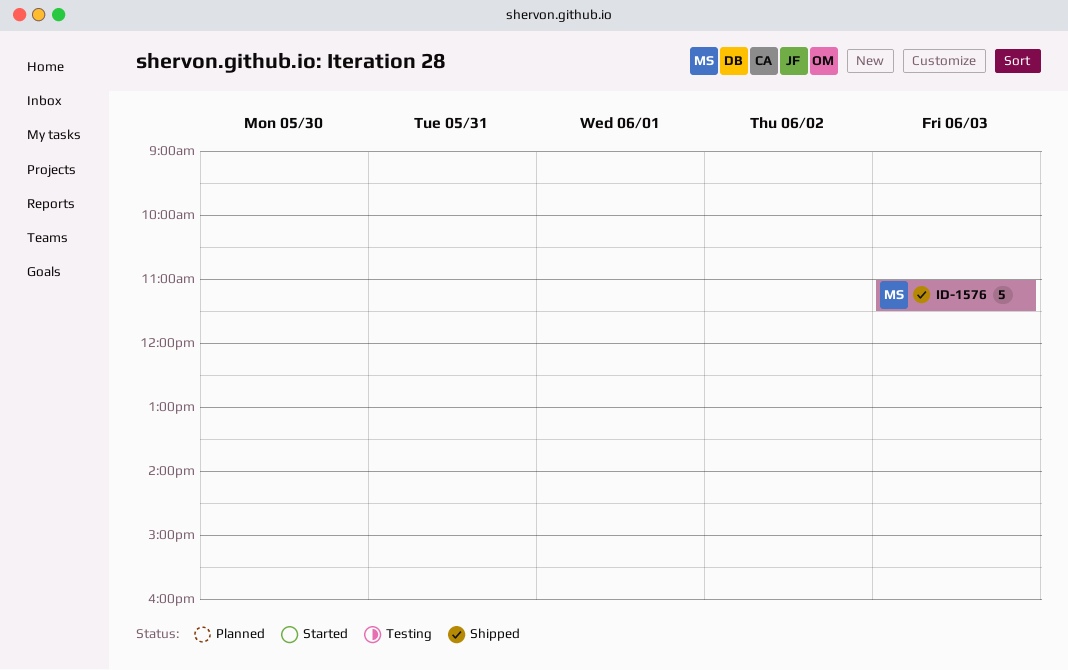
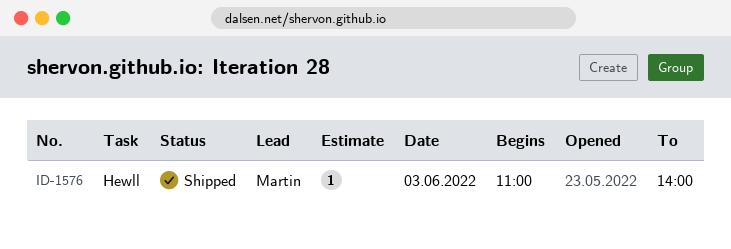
ID-1576, estimate: 5 -> 1
ID-1576, ends: 11:30 -> 14:00

